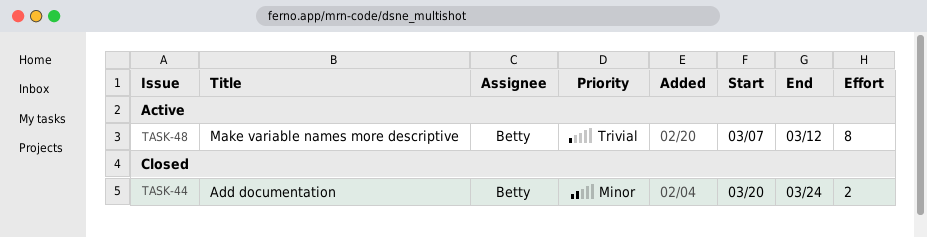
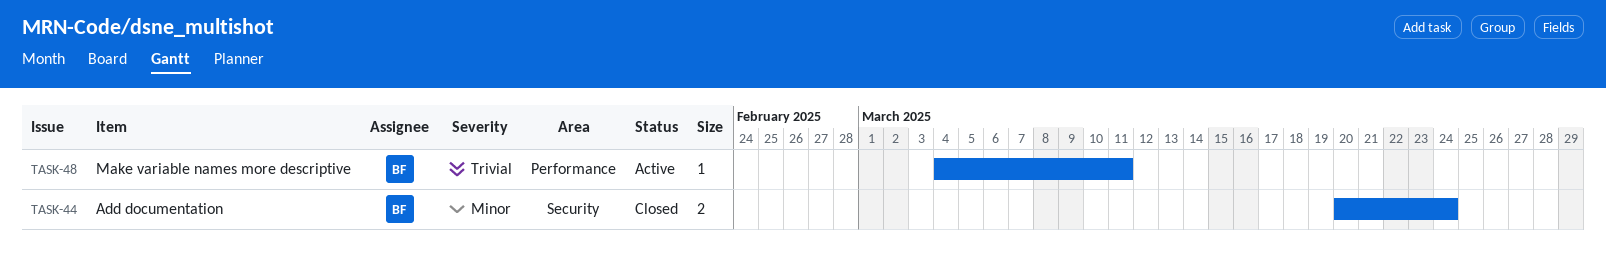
TASK-48, estimate: 8 -> 1
TASK-48, start: Mar 7 -> Mar 4
TASK-48, due: Mar 12 -> Mar 11

